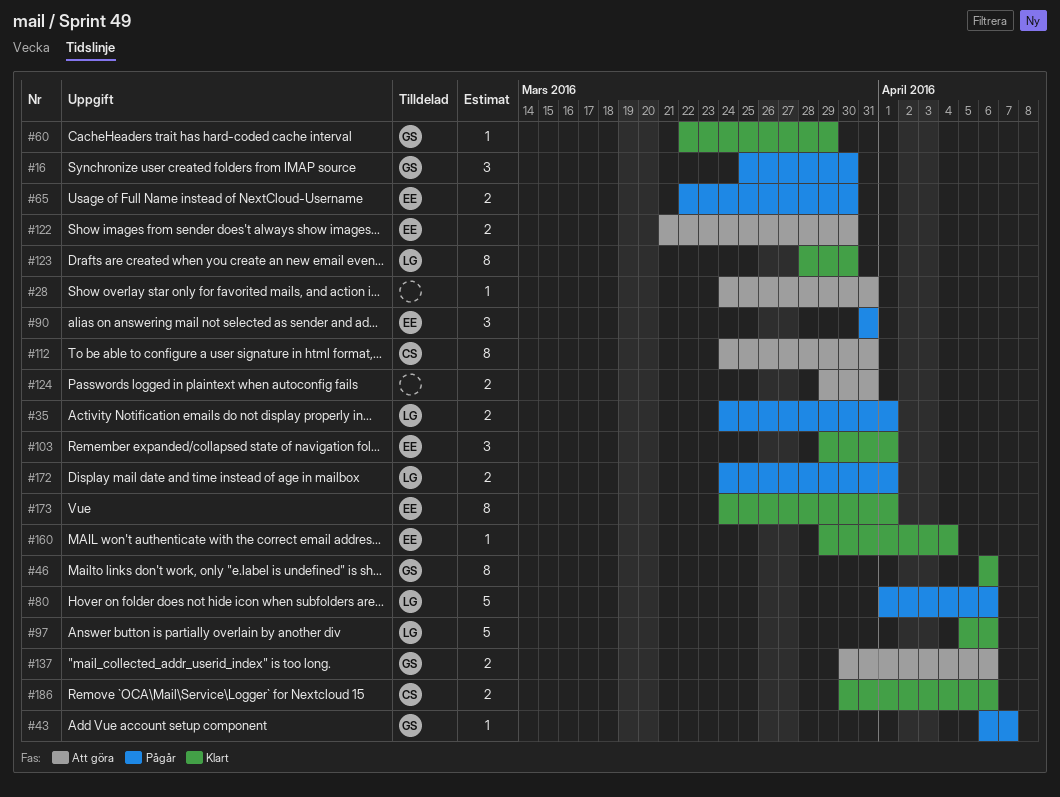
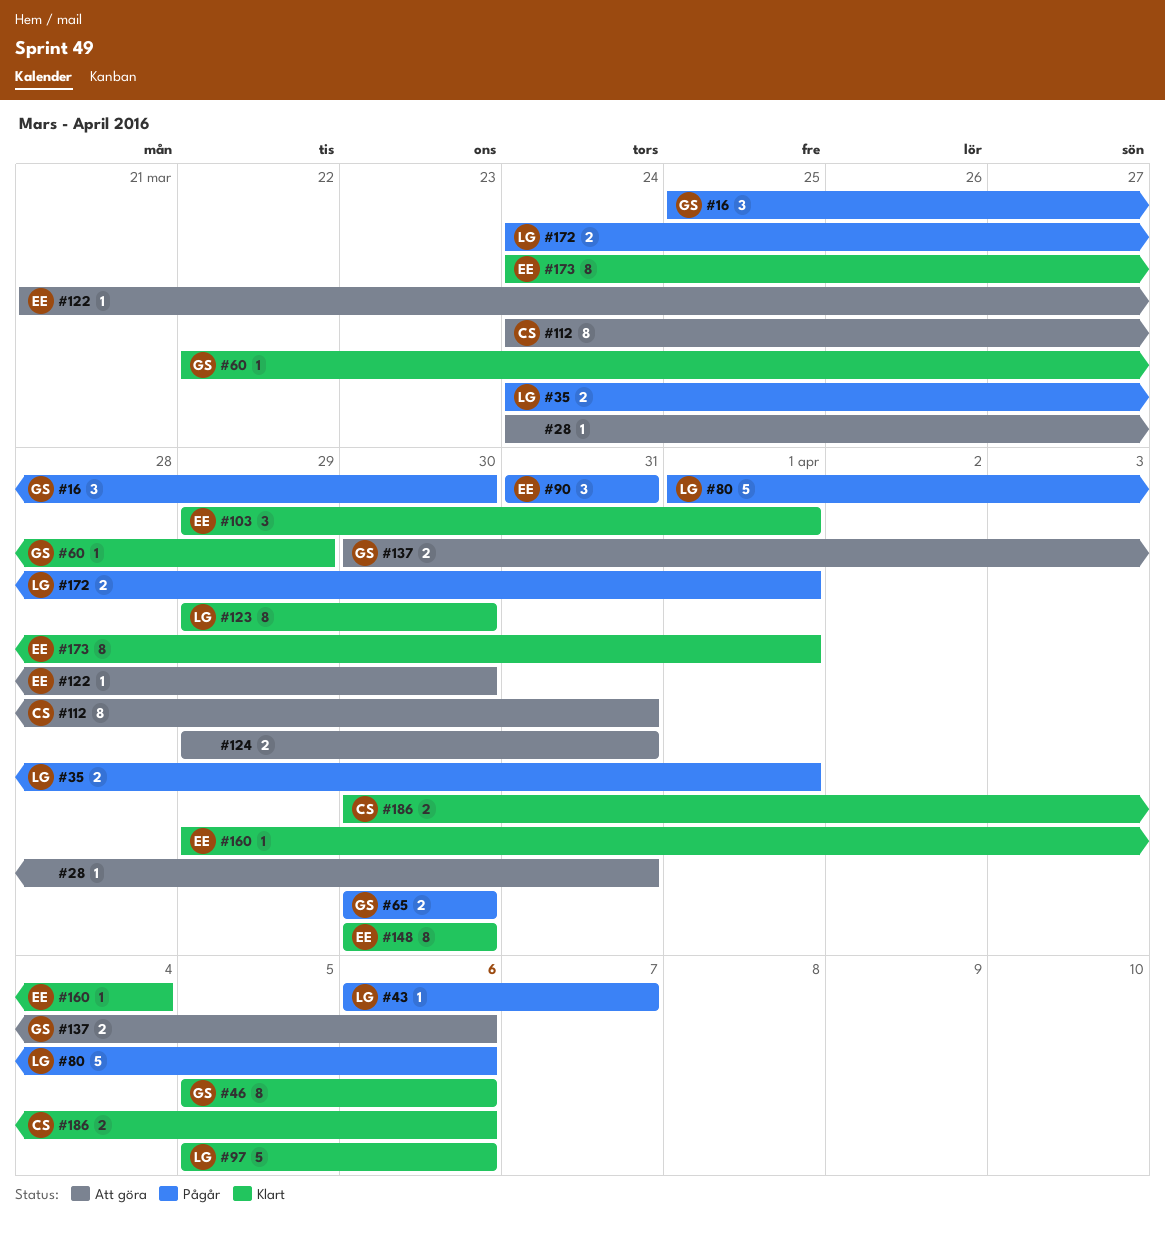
#43, owner: GS -> LG
#46, start: Apr 6 -> Apr 5
#65, owner: EE -> GS
#65, start: Mar 22 -> Mar 30
#122, estimate: 2 -> 1
#123, start: Mar 28 -> Mar 29
#148: none -> present

